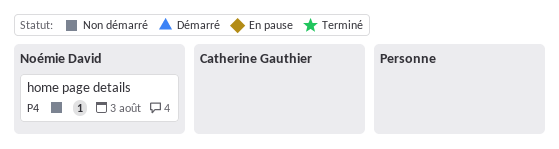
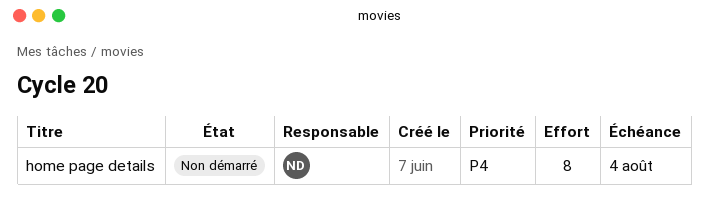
home page details, estimate: 1 -> 8
home page details, due: Aug 3 -> Aug 4

